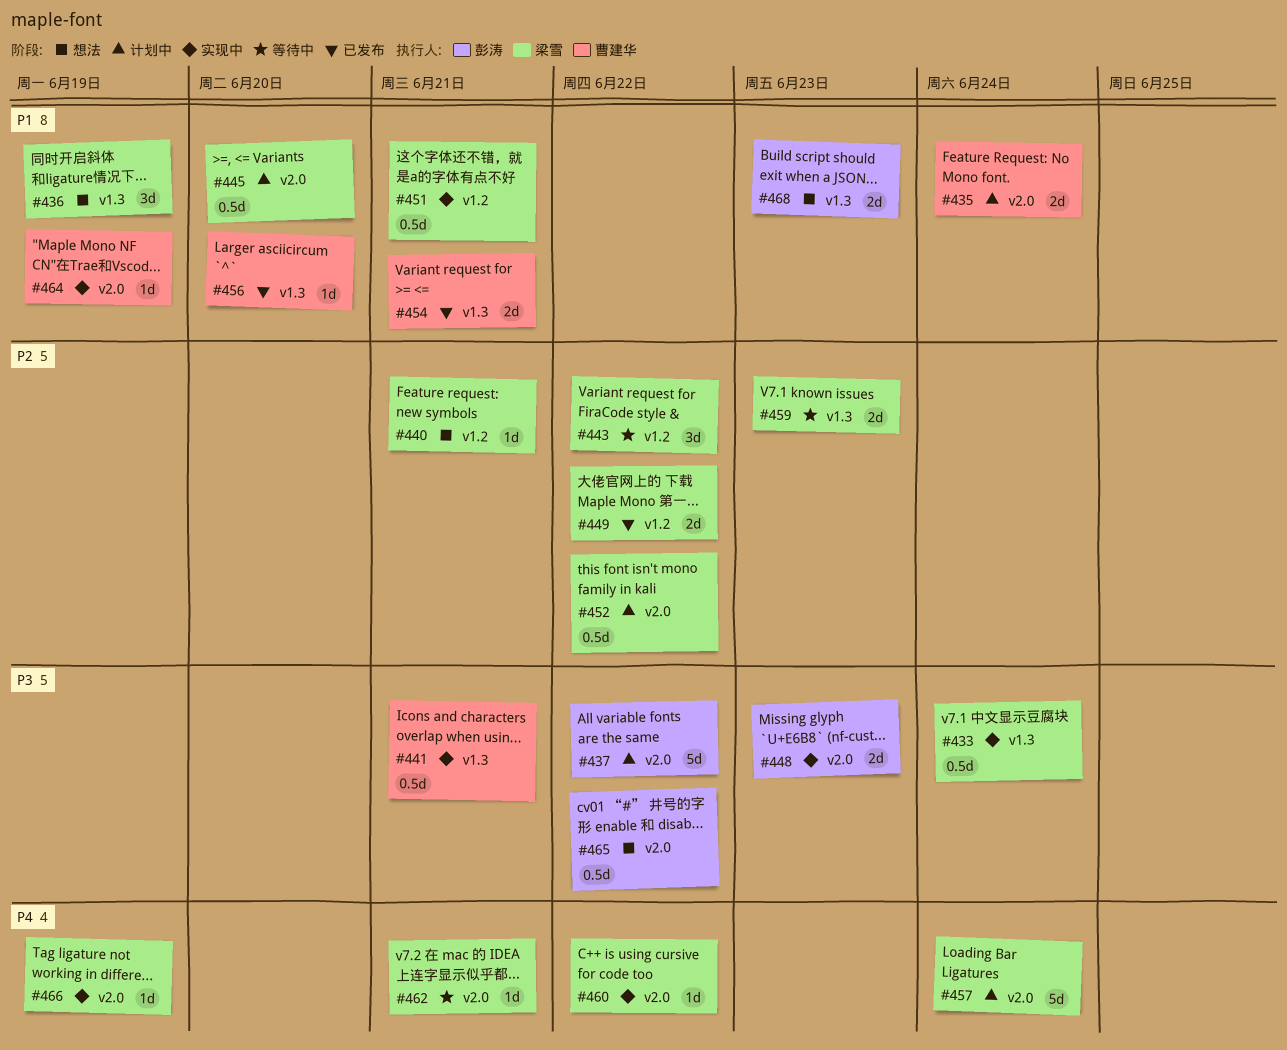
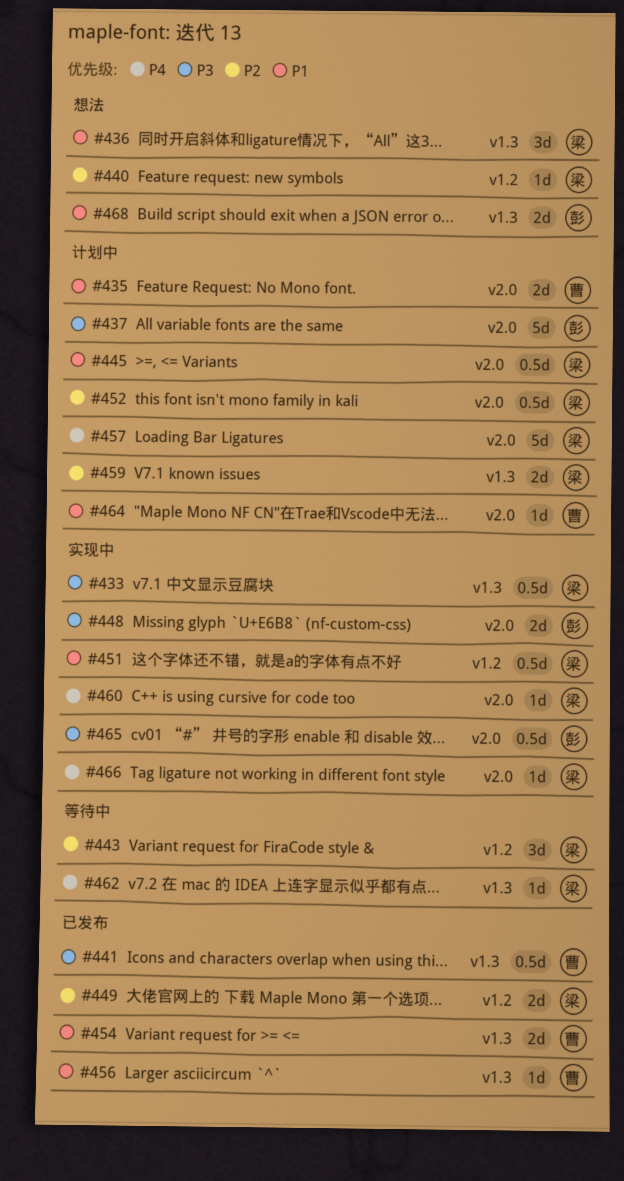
#441, status: 实现中 -> 已发布
#459, status: 等待中 -> 计划中
#462, label: v2.0 -> v1.3
#464, status: 实现中 -> 计划中
#465, status: 想法 -> 实现中

